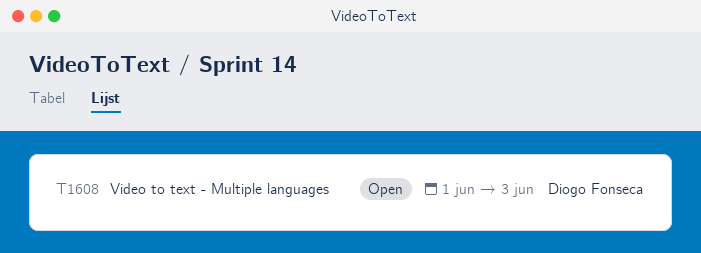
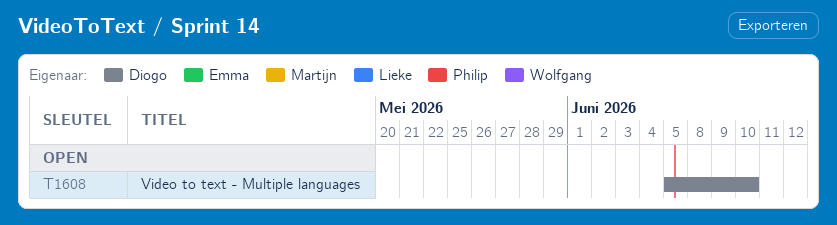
T1608, start: Jun 1 -> Jun 5
T1608, due: Jun 3 -> Jun 10

